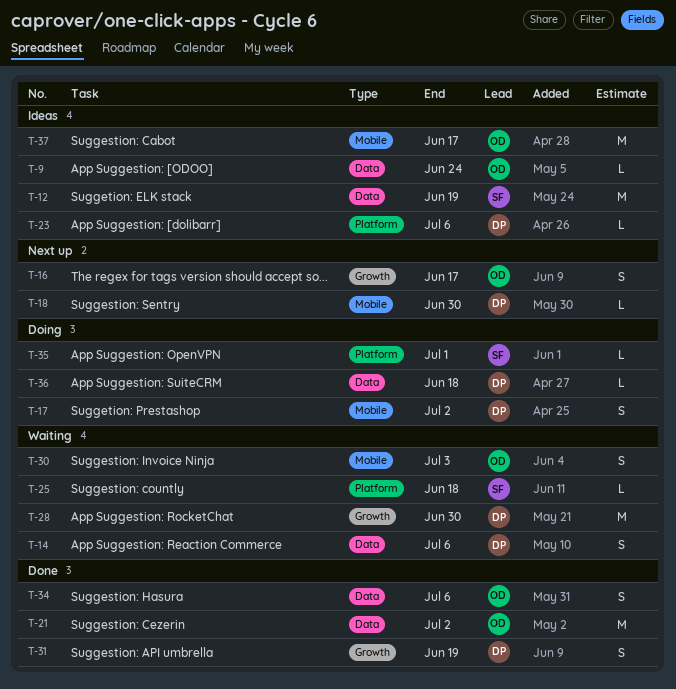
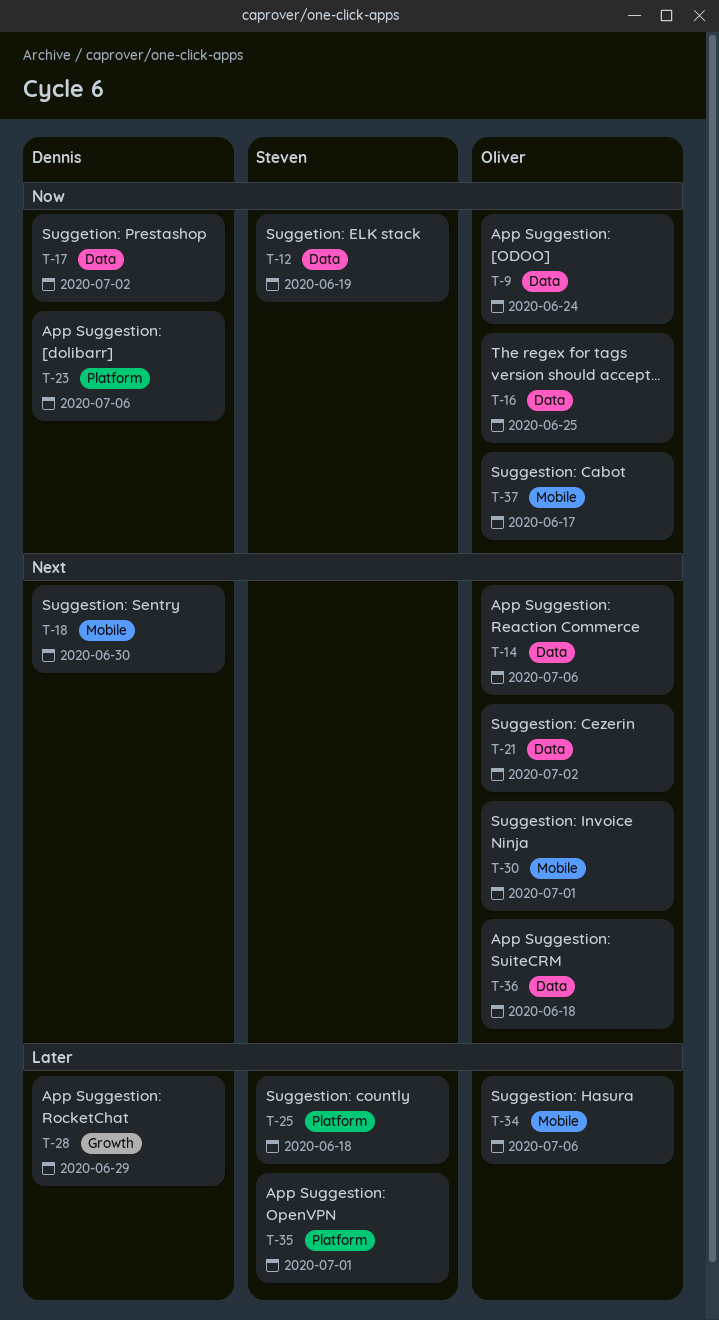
T-14, owner: Dennis -> Oliver
T-16, label: Growth -> Data
T-16, due: Jun 17 -> Jun 25
T-17, label: Mobile -> Data
T-28, due: Jun 30 -> Jun 29
T-30, due: Jul 3 -> Jul 1
T-31: present -> none
T-34, label: Data -> Mobile
T-36, owner: Dennis -> Oliver

